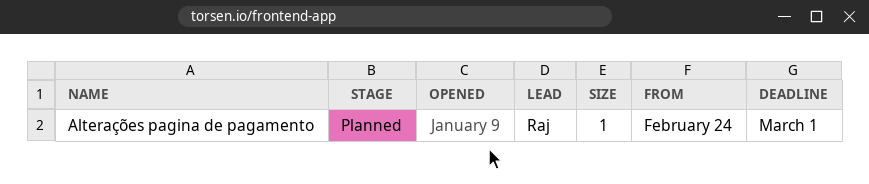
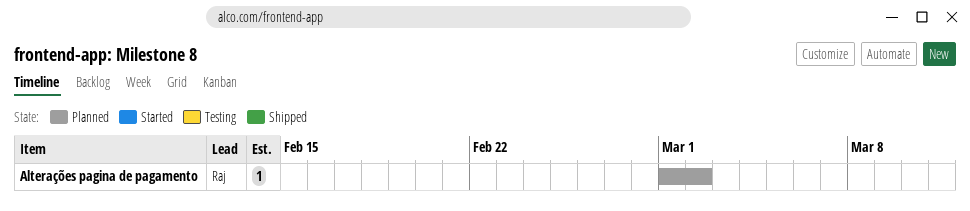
Alterações pagina de pagamento, start: Feb 24 -> Mar 1
Alterações pagina de pagamento, due: Mar 1 -> Mar 2

